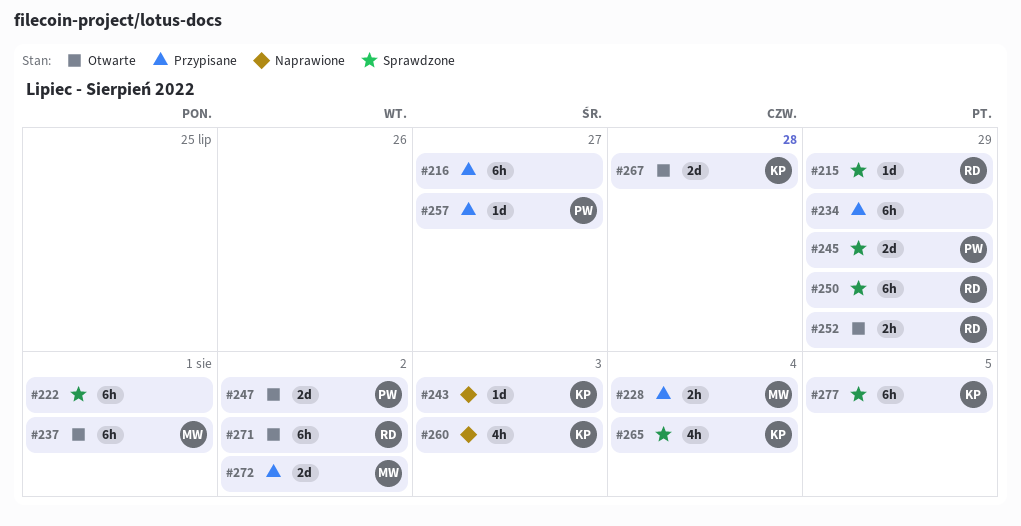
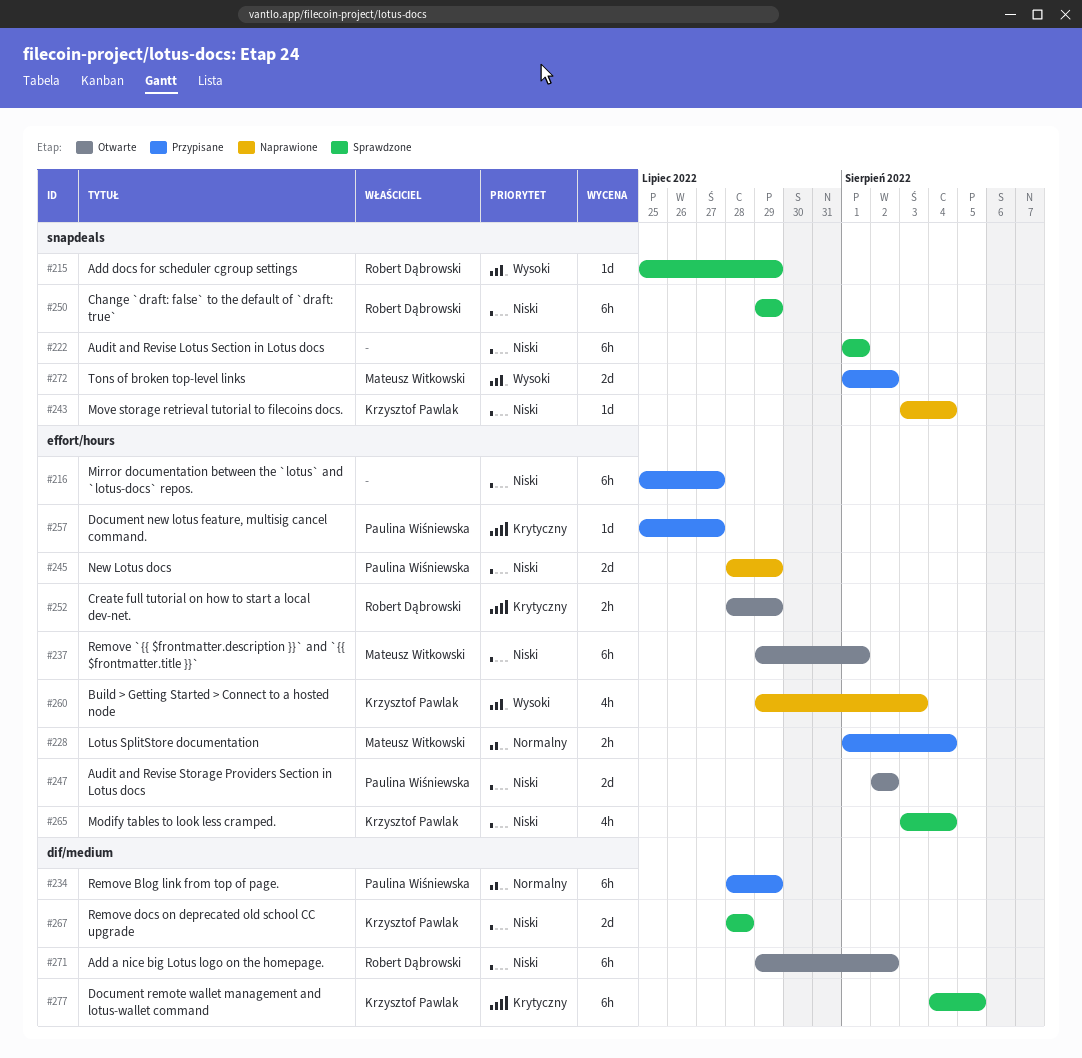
#234, owner: none -> Paulina Wiśniewska
#243, due: Aug 3 -> Aug 4
#245, status: Sprawdzone -> Naprawione
#267, status: Otwarte -> Sprawdzone

